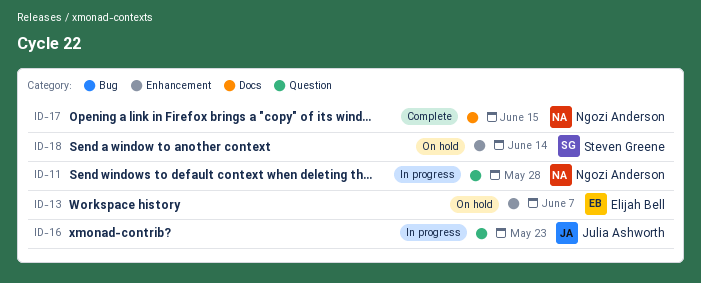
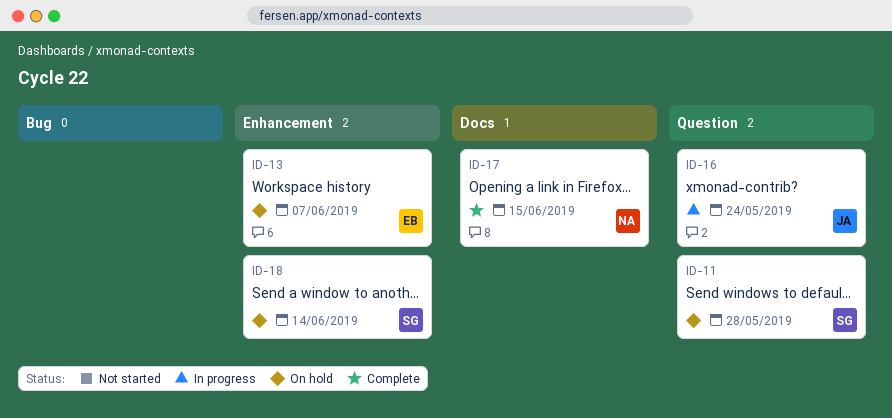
ID-11, status: In progress -> On hold
ID-11, owner: Ngozi Anderson -> Steven Greene
ID-16, due: May 23 -> May 24

